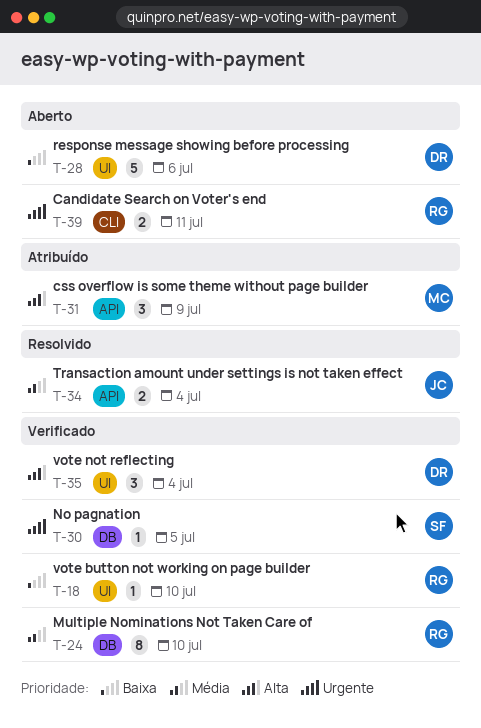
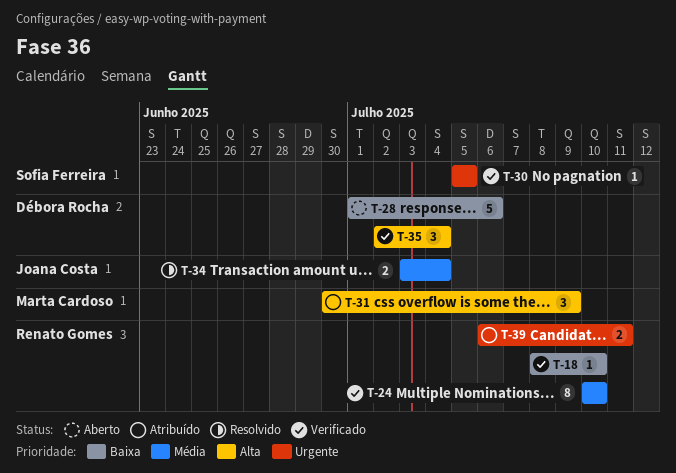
T-39, status: Aberto -> Atribuído

